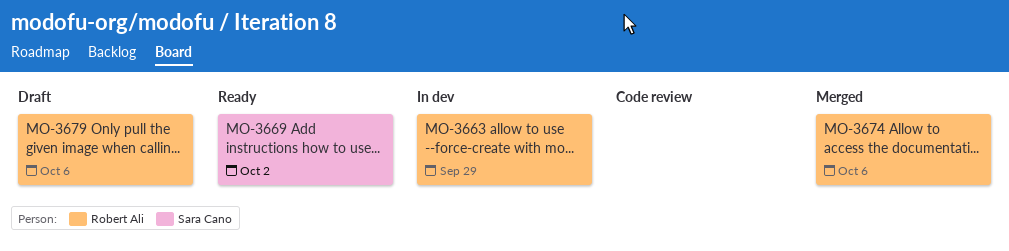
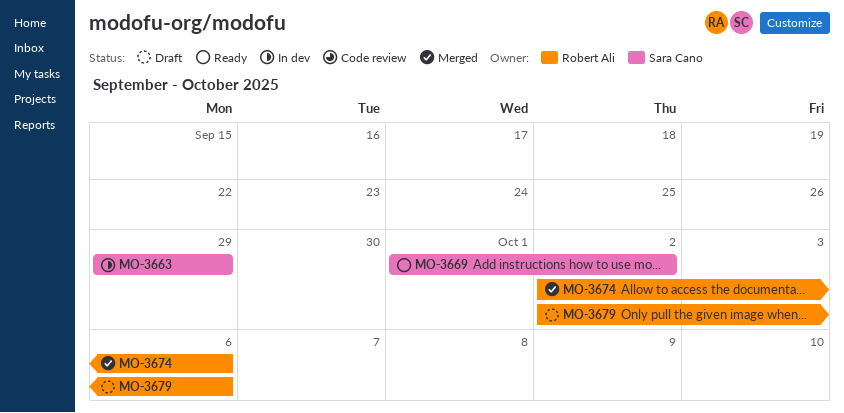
MO-3663, owner: Robert Ali -> Sara Cano

